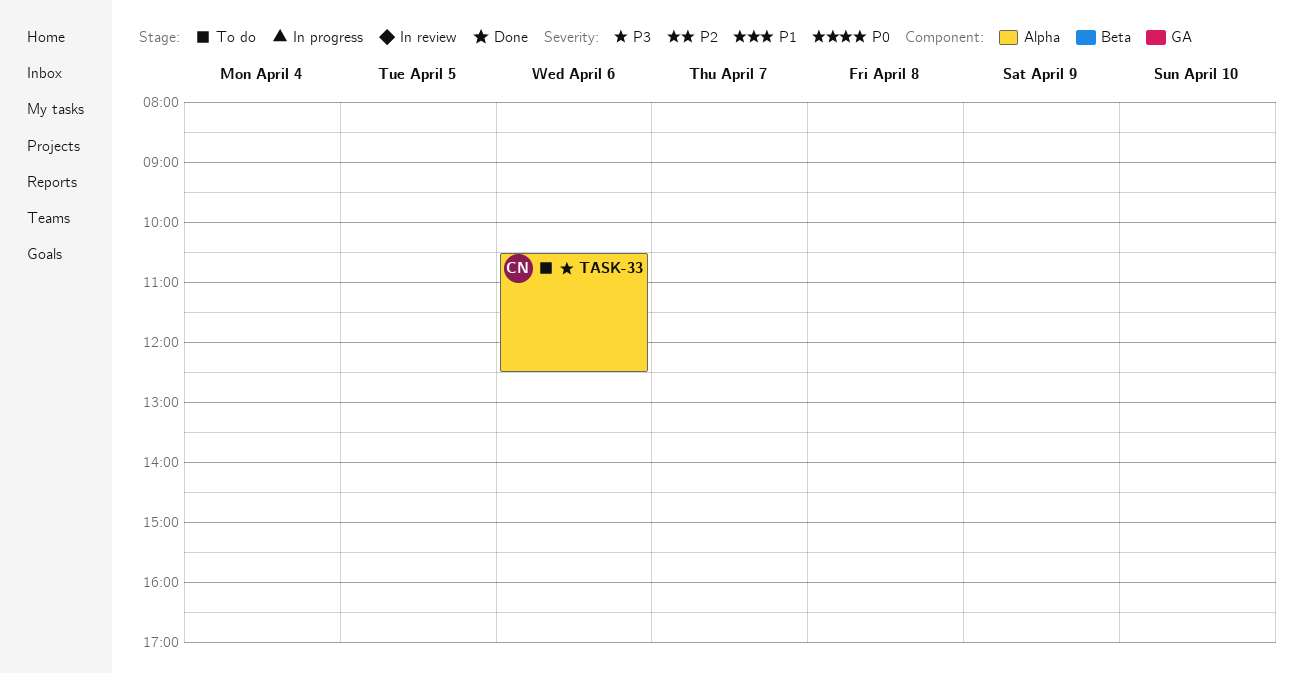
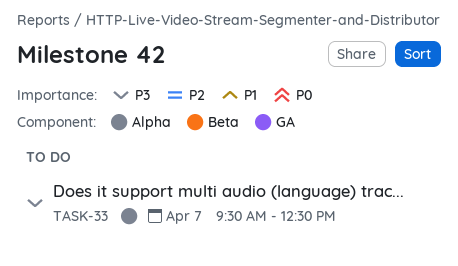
TASK-33, day: Apr 6 -> Apr 7
TASK-33, begins: 10:30 -> 09:30

